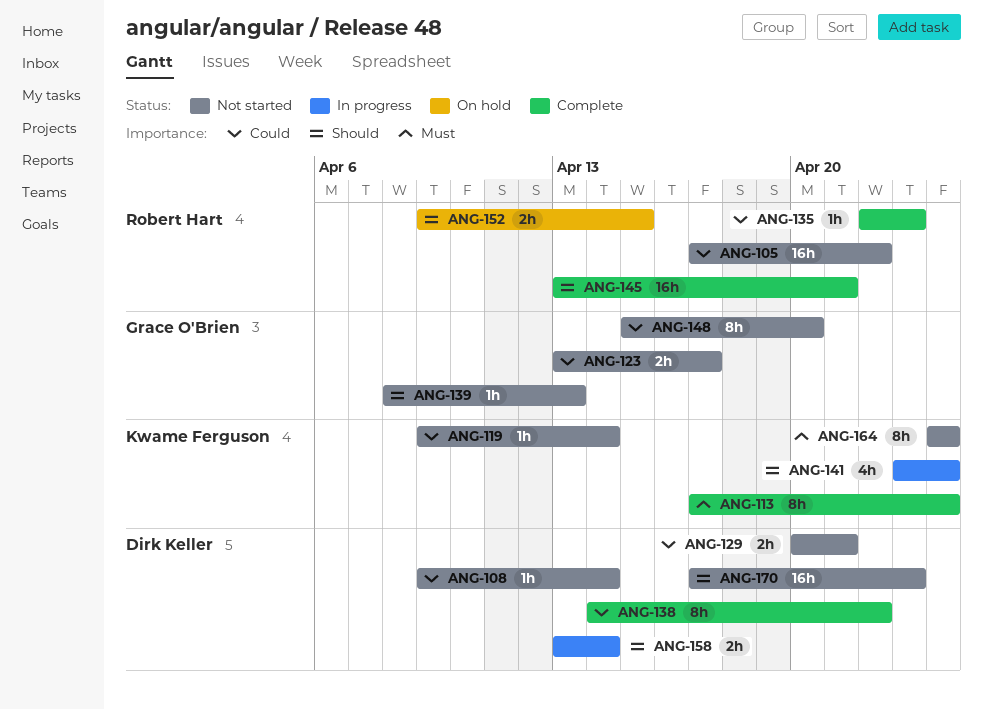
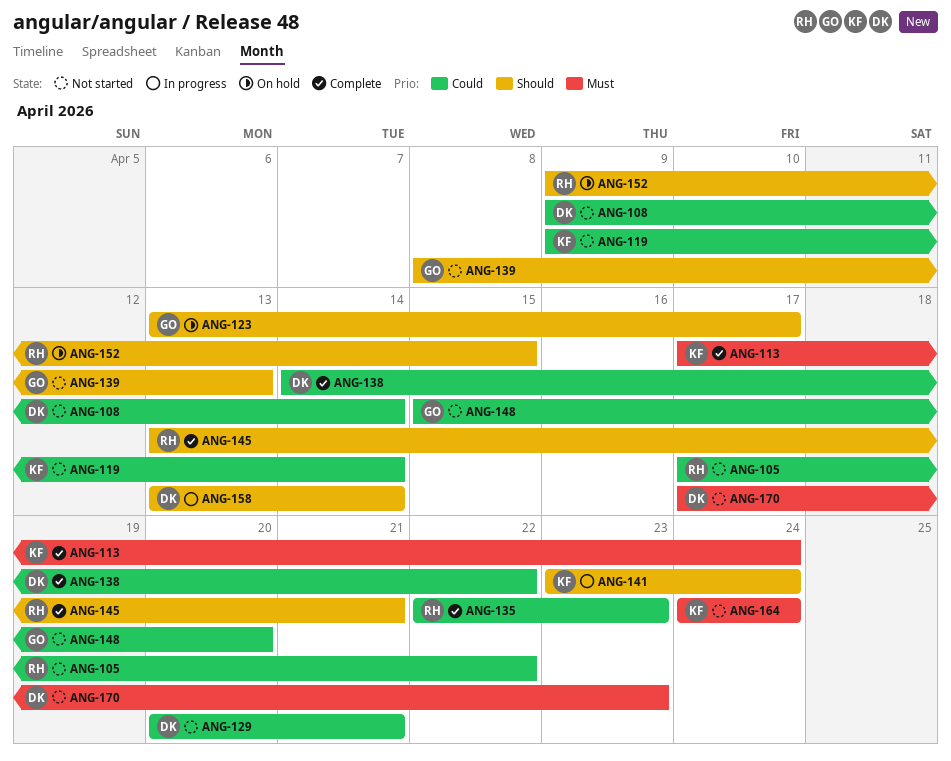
ANG-123, status: Not started -> On hold
ANG-123, priority: Could -> Should
ANG-170, priority: Should -> Must

